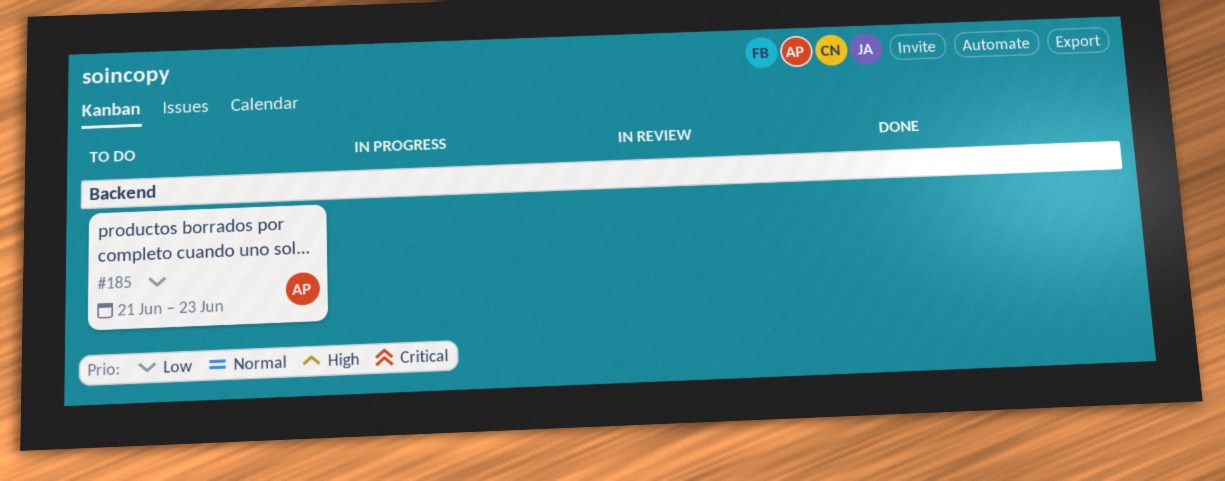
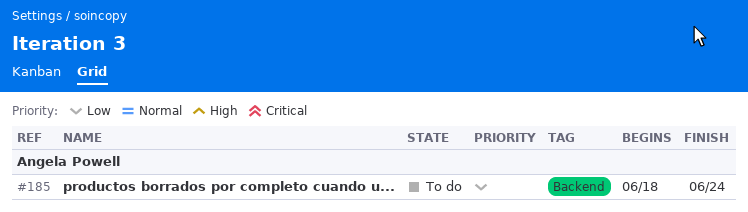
#185, start: Jun 21 -> Jun 18
#185, due: Jun 23 -> Jun 24

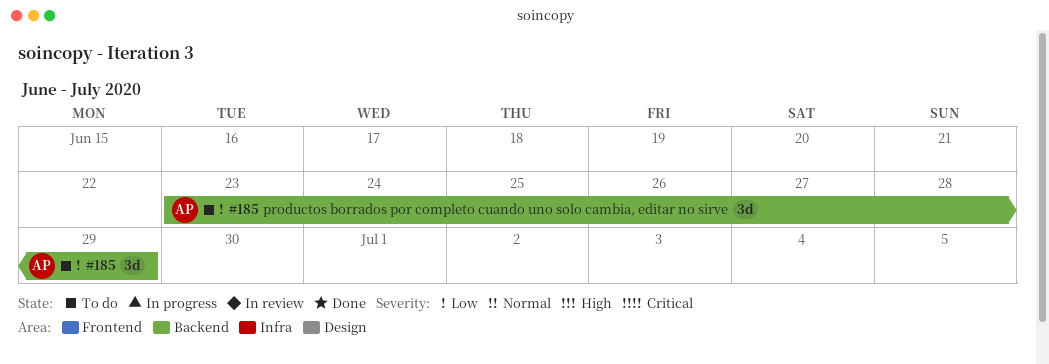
#185, start: Jun 18 -> Jun 23
#185, due: Jun 24 -> Jun 29

